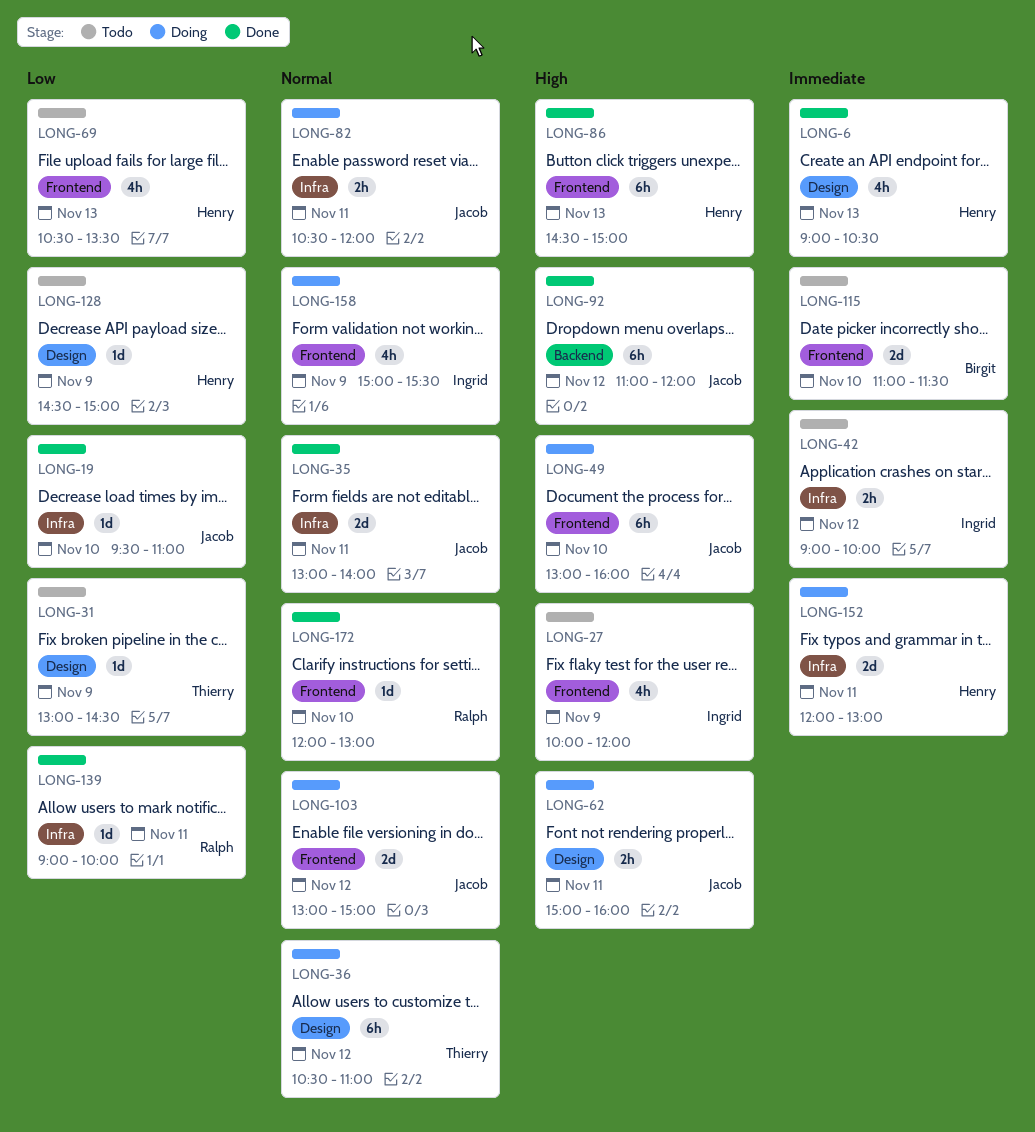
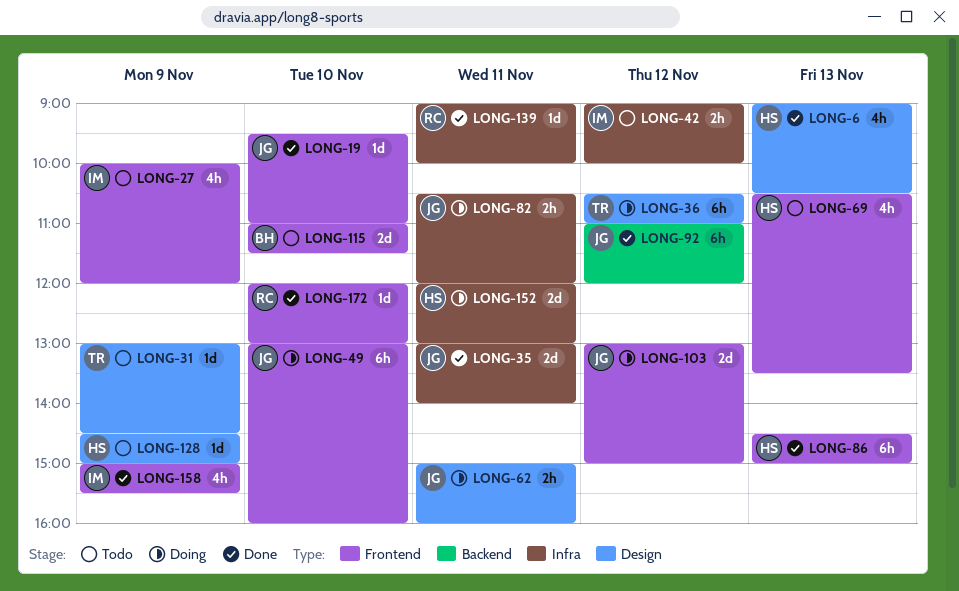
LONG-19, label: Infra -> Frontend
LONG-158, status: Doing -> Done

